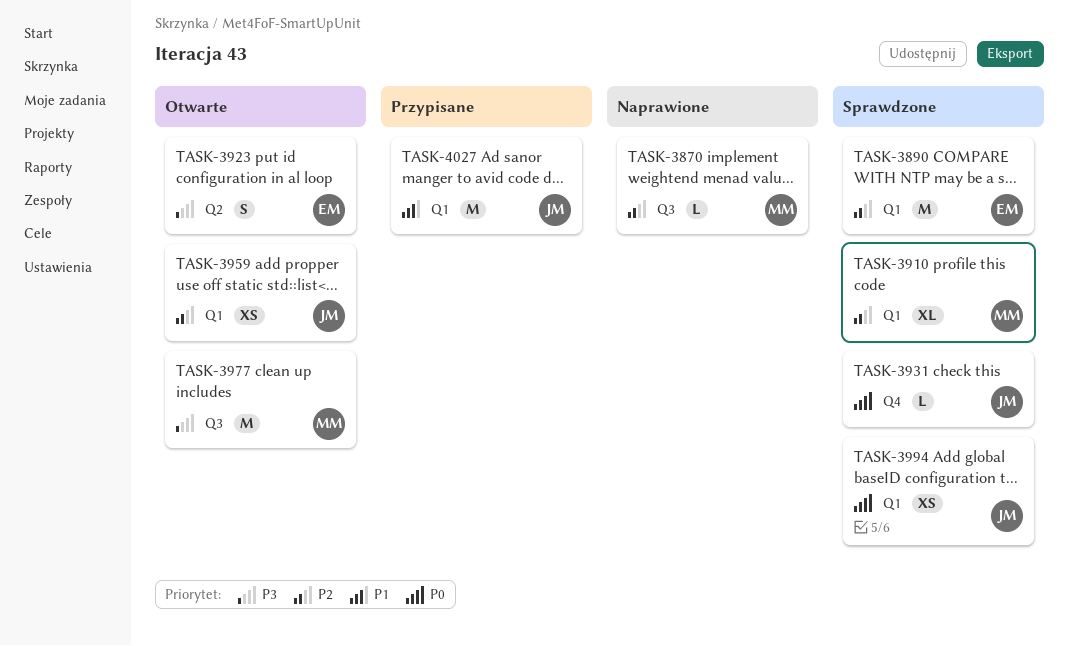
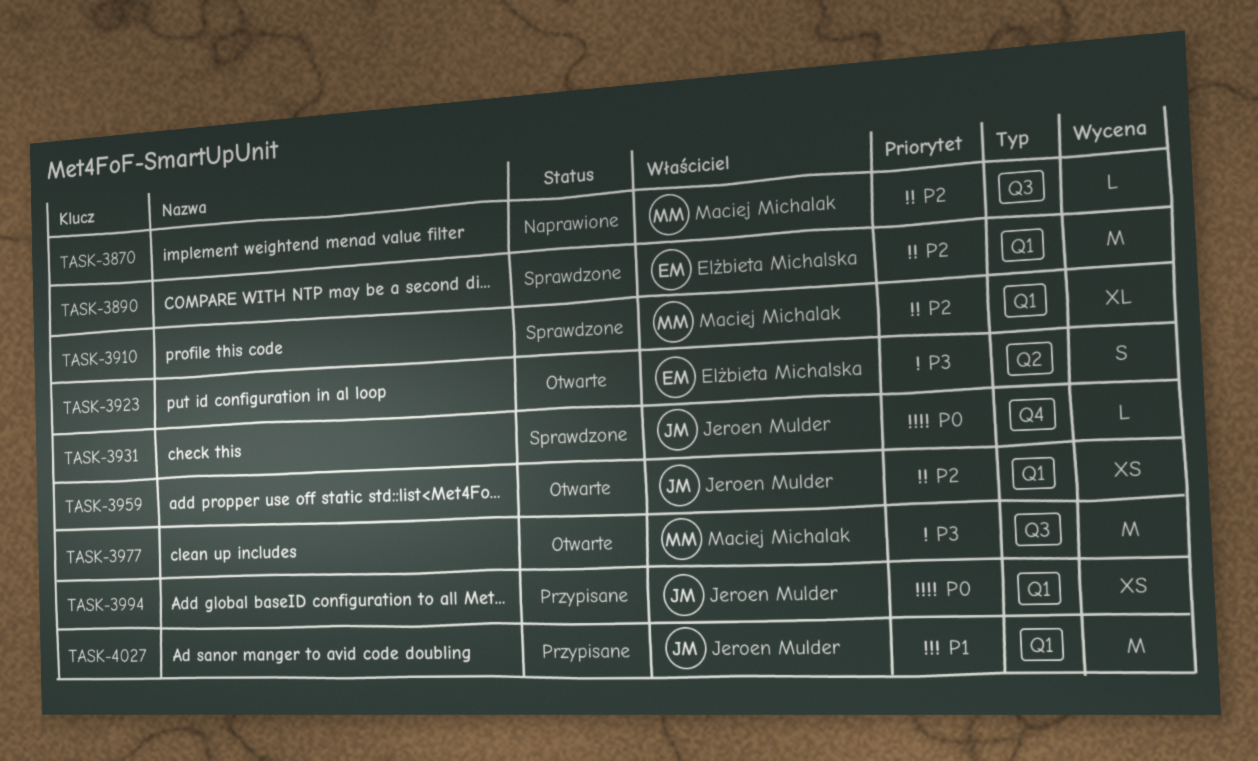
TASK-3994, status: Sprawdzone -> Przypisane

